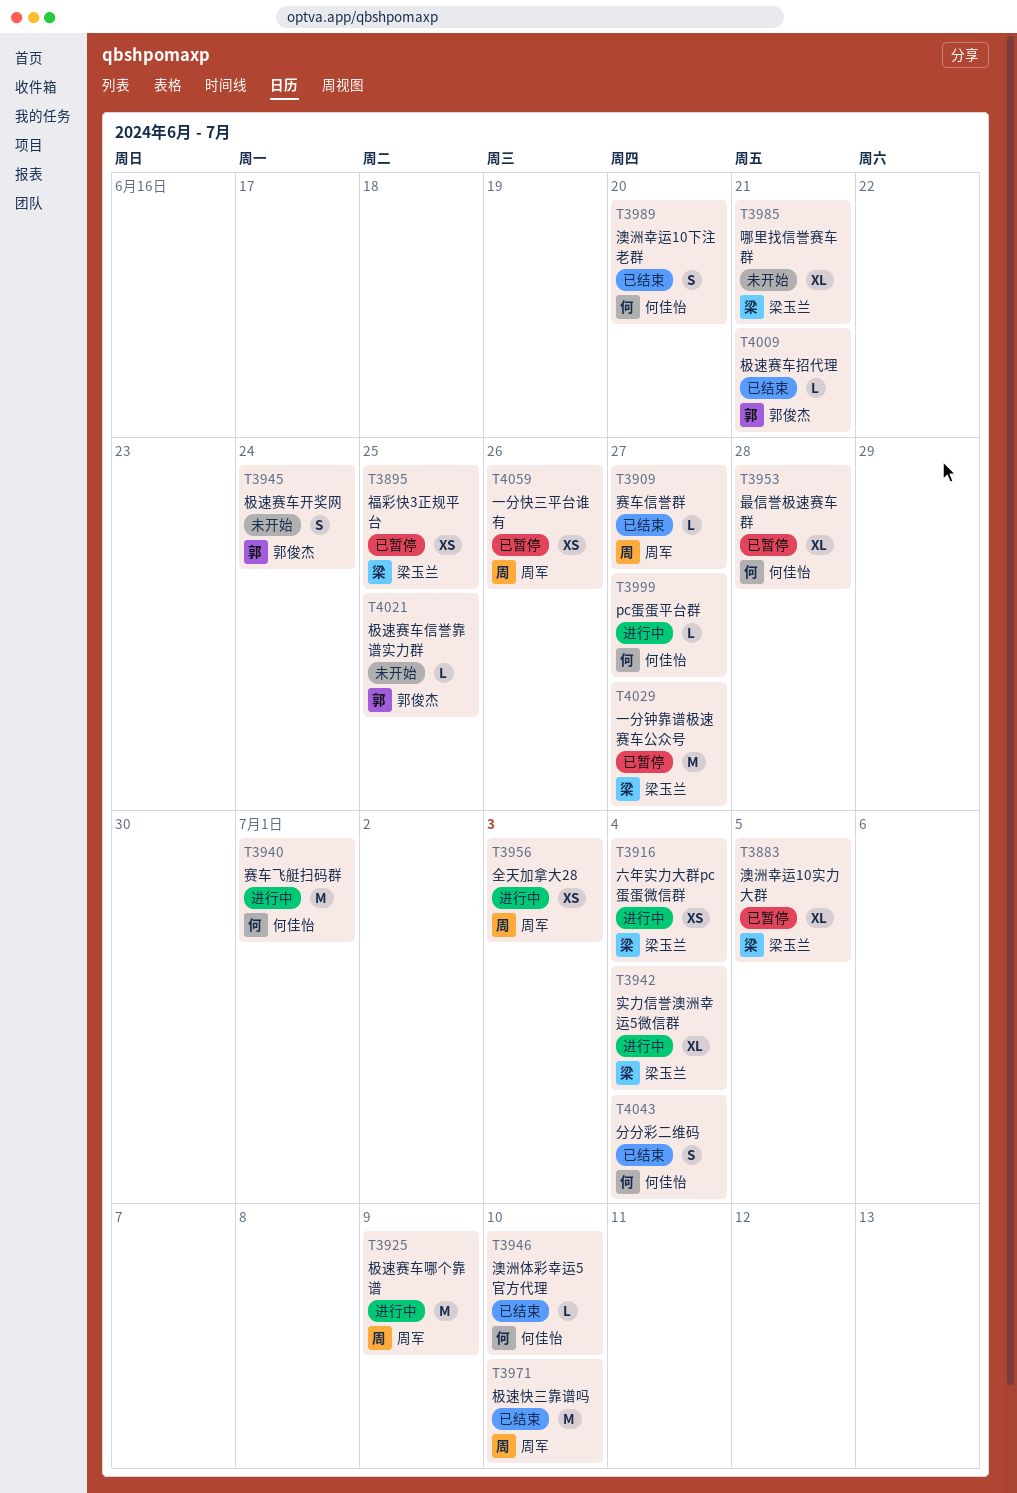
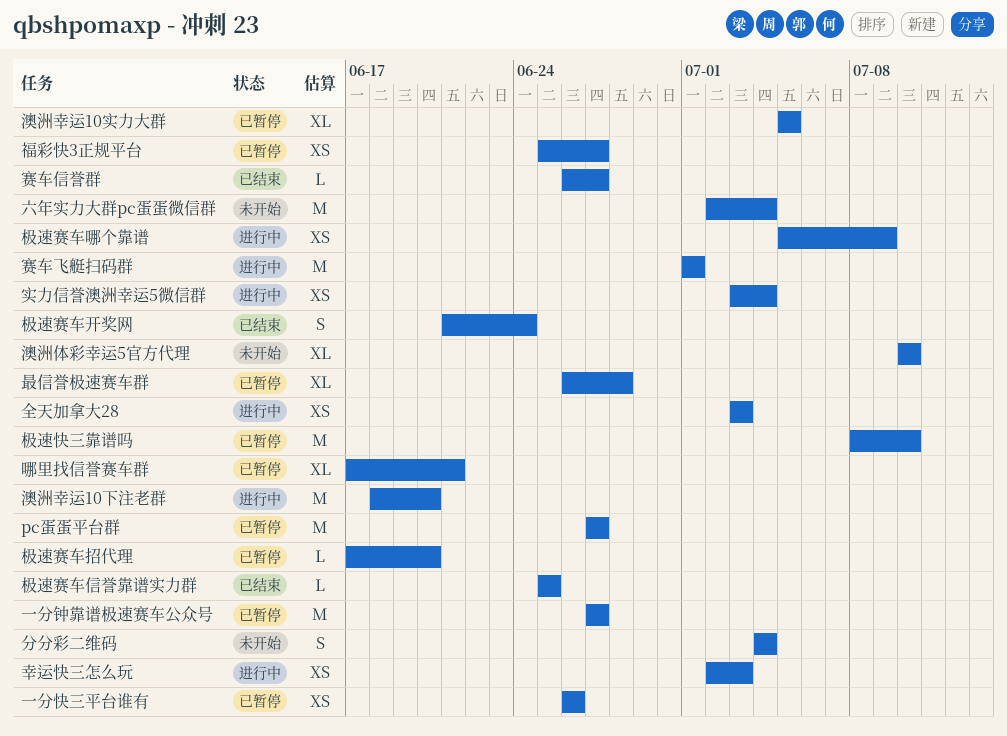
pc蛋蛋平台群, status: 进行中 -> 已暂停
pc蛋蛋平台群, estimate: L -> M
六年实力大群pc蛋蛋微信群, status: 进行中 -> 未开始
六年实力大群pc蛋蛋微信群, estimate: XS -> M
分分彩二维码, status: 已结束 -> 未开始
哪里找信誉赛车群, status: 未开始 -> 已暂停
实力信誉澳洲幸运5微信群, estimate: XL -> XS
幸运快三怎么玩: none -> present
极速快三靠谱吗, status: 已结束 -> 已暂停
极速赛车信誉靠谱实力群, status: 未开始 -> 已结束
极速赛车哪个靠谱, estimate: M -> XS
极速赛车开奖网, status: 未开始 -> 已结束
极速赛车招代理, status: 已结束 -> 已暂停
极速赛车招代理, due: Jun 21 -> Jun 20
澳洲体彩幸运5官方代理, status: 已结束 -> 未开始
澳洲体彩幸运5官方代理, estimate: L -> XL
澳洲幸运10下注老群, status: 已结束 -> 进行中
澳洲幸运10下注老群, estimate: S -> M
福彩快3正规平台, due: Jun 25 -> Jun 27

